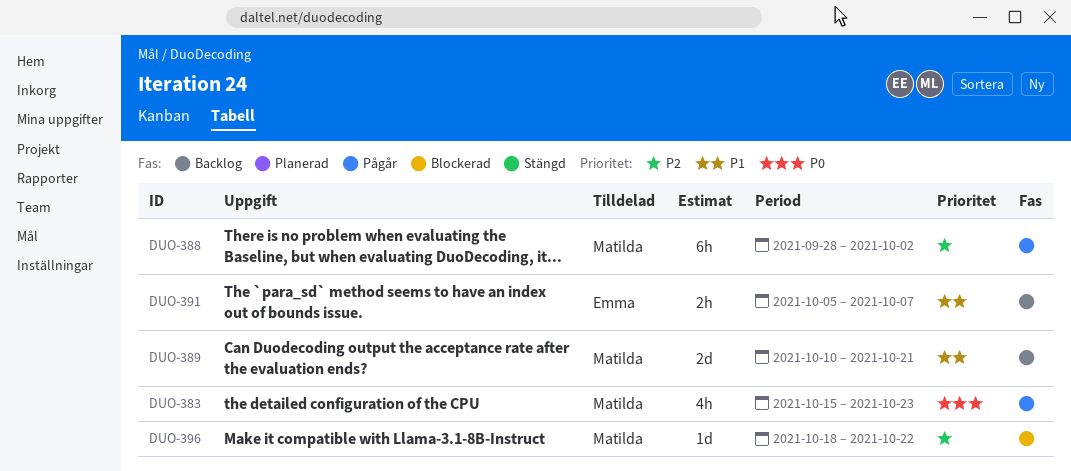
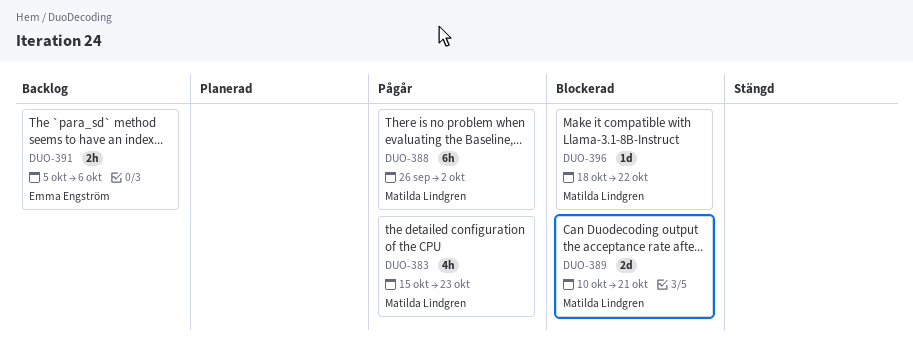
DUO-388, start: Sep 28 -> Sep 26
DUO-389, status: Backlog -> Blockerad
DUO-391, due: Oct 7 -> Oct 6

